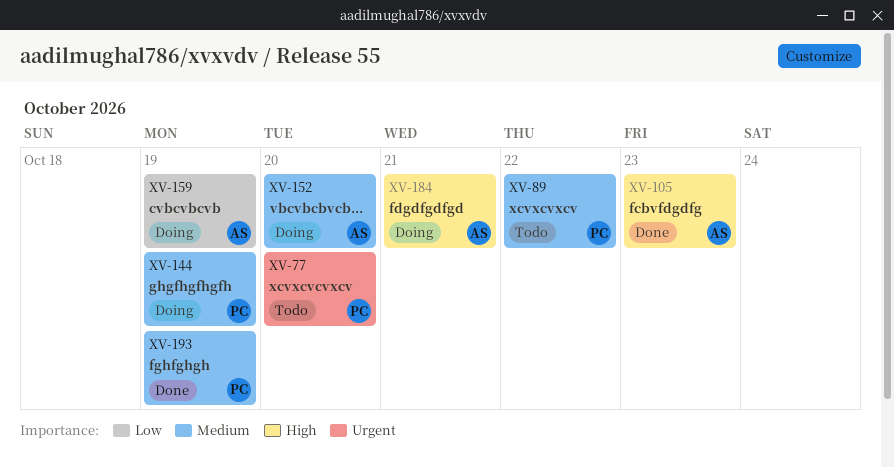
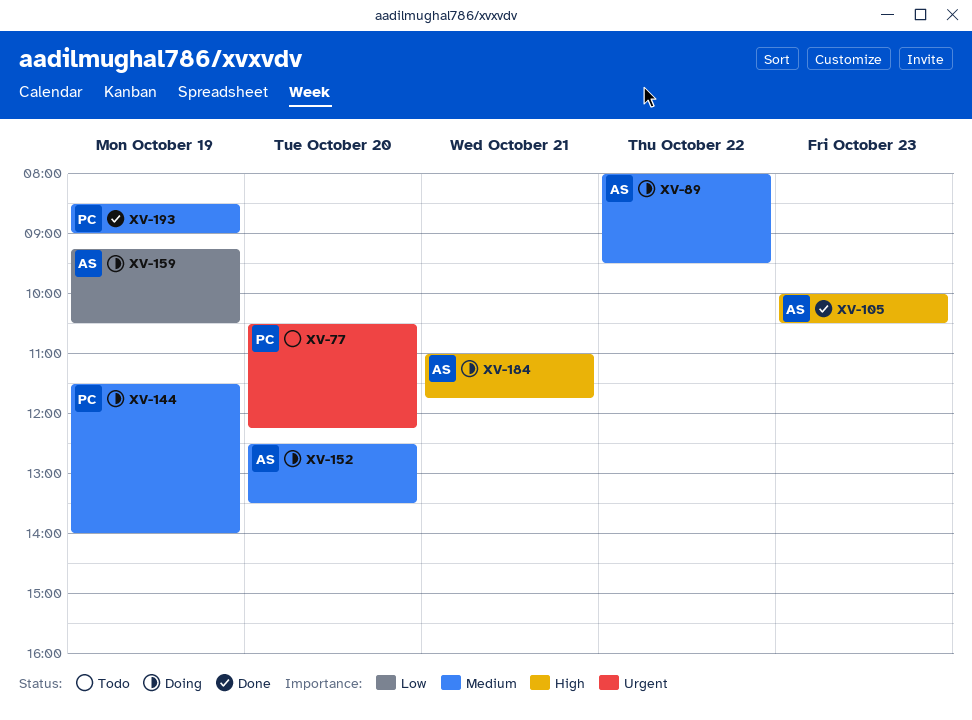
XV-89, status: Todo -> Doing
XV-89, owner: PC -> AS

